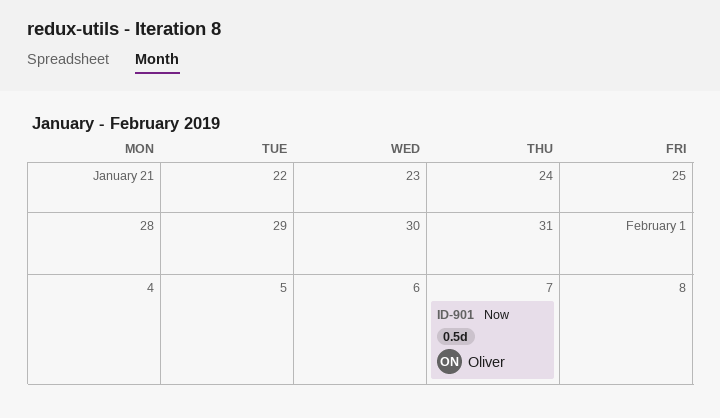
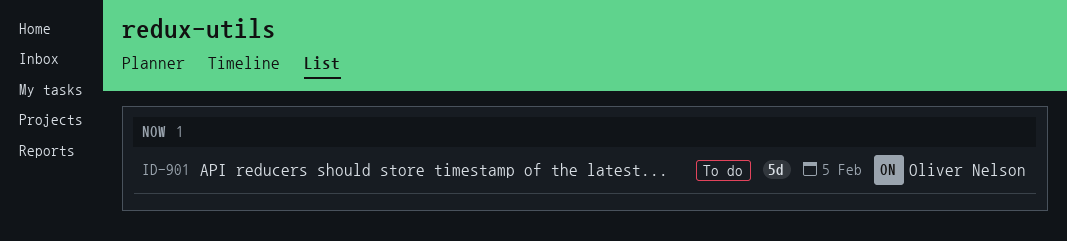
ID-901, estimate: 0.5d -> 5d
ID-901, due: Feb 7 -> Feb 5

